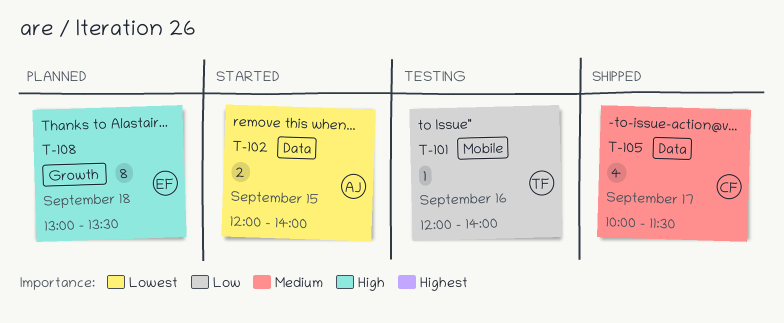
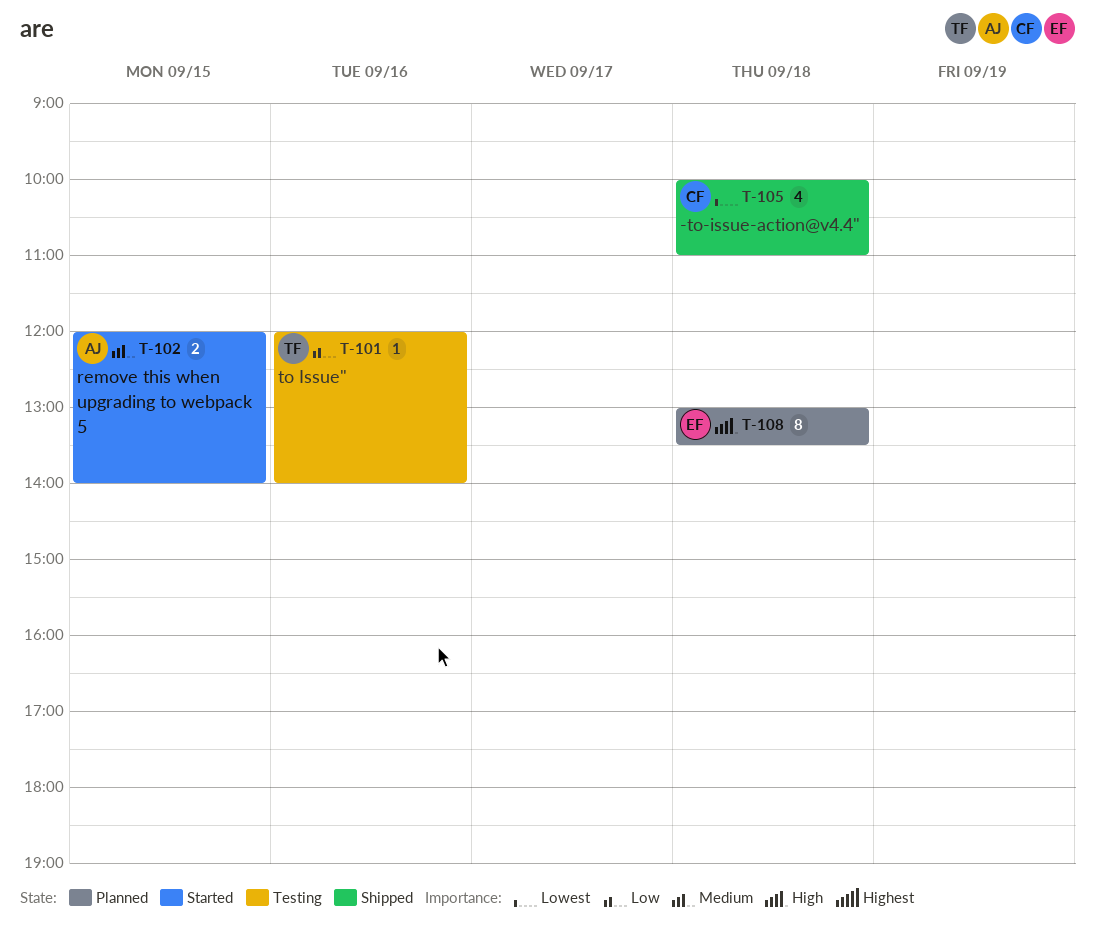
T-102, priority: Lowest -> Medium
T-105, priority: Medium -> Lowest
T-105, day: Sep 17 -> Sep 18
T-105, ends: 11:30 -> 11:00

